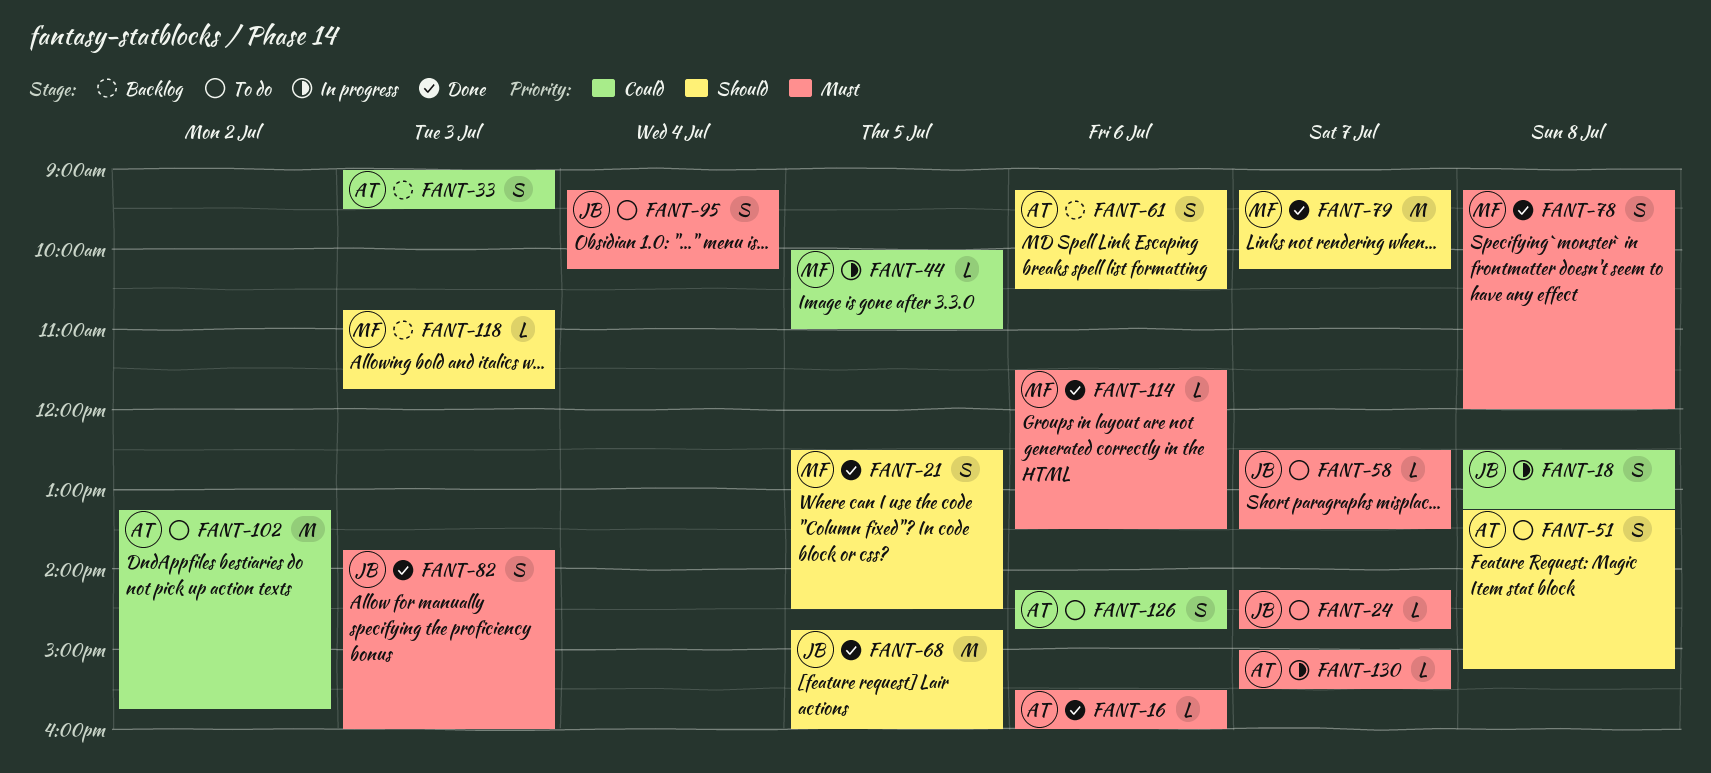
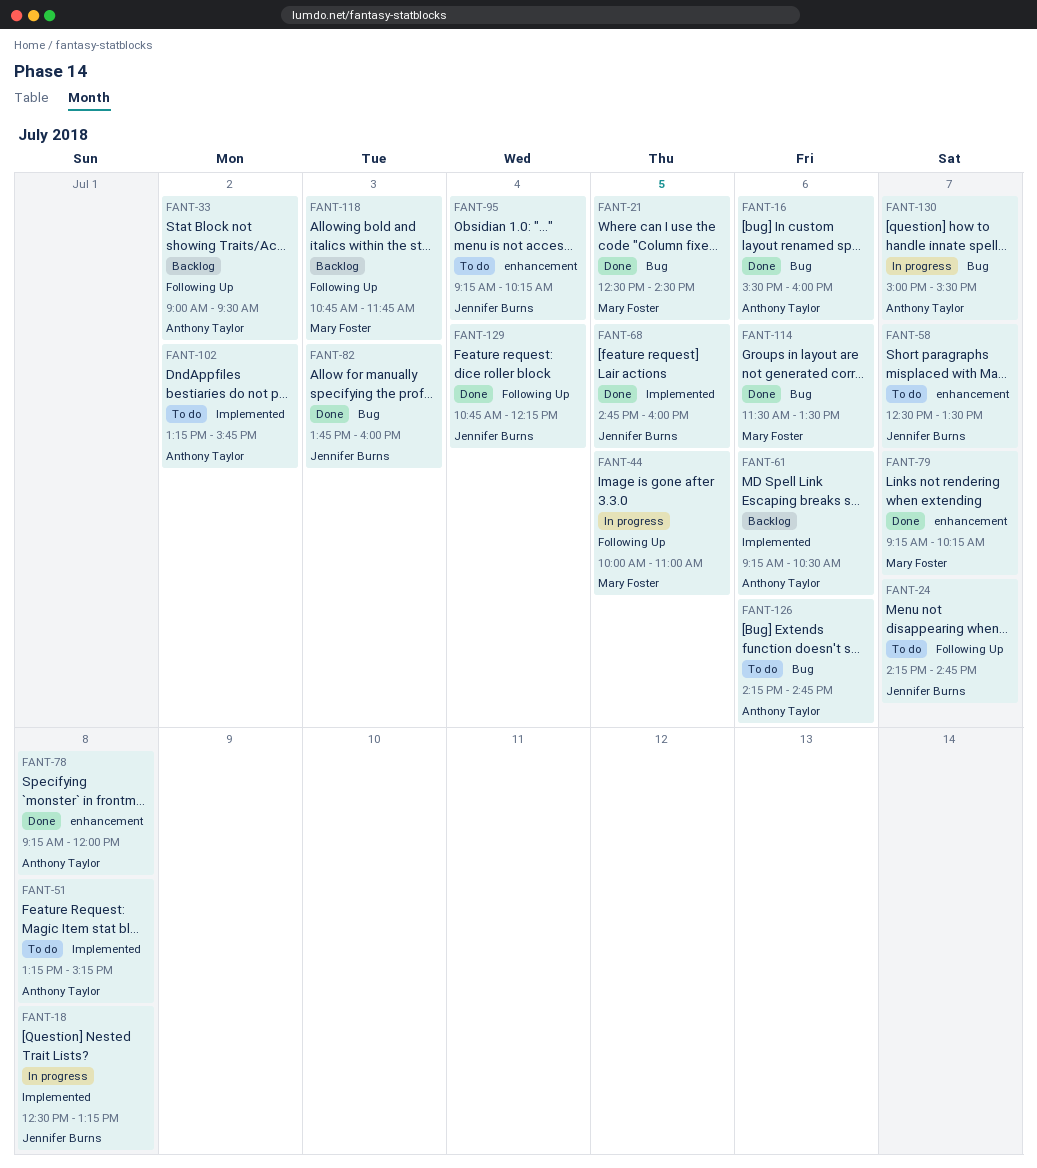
FANT-33, day: Jul 3 -> Jul 2
FANT-78, owner: Mary Foster -> Anthony Taylor
FANT-129: none -> present

